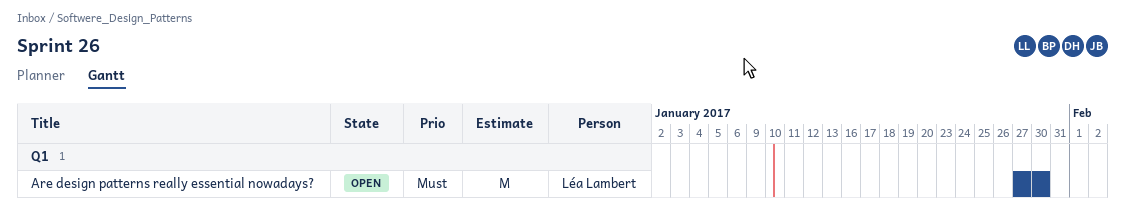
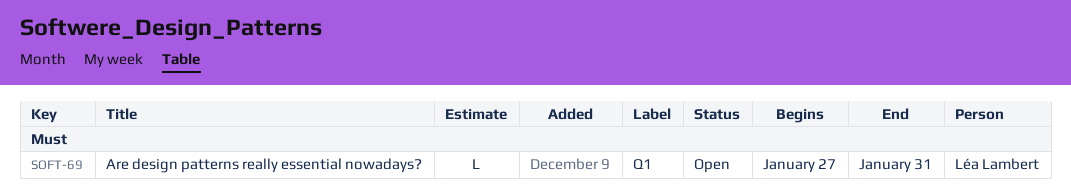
Are design patterns really essential nowadays?, estimate: M -> L
Are design patterns really essential nowadays?, due: Jan 30 -> Jan 31

